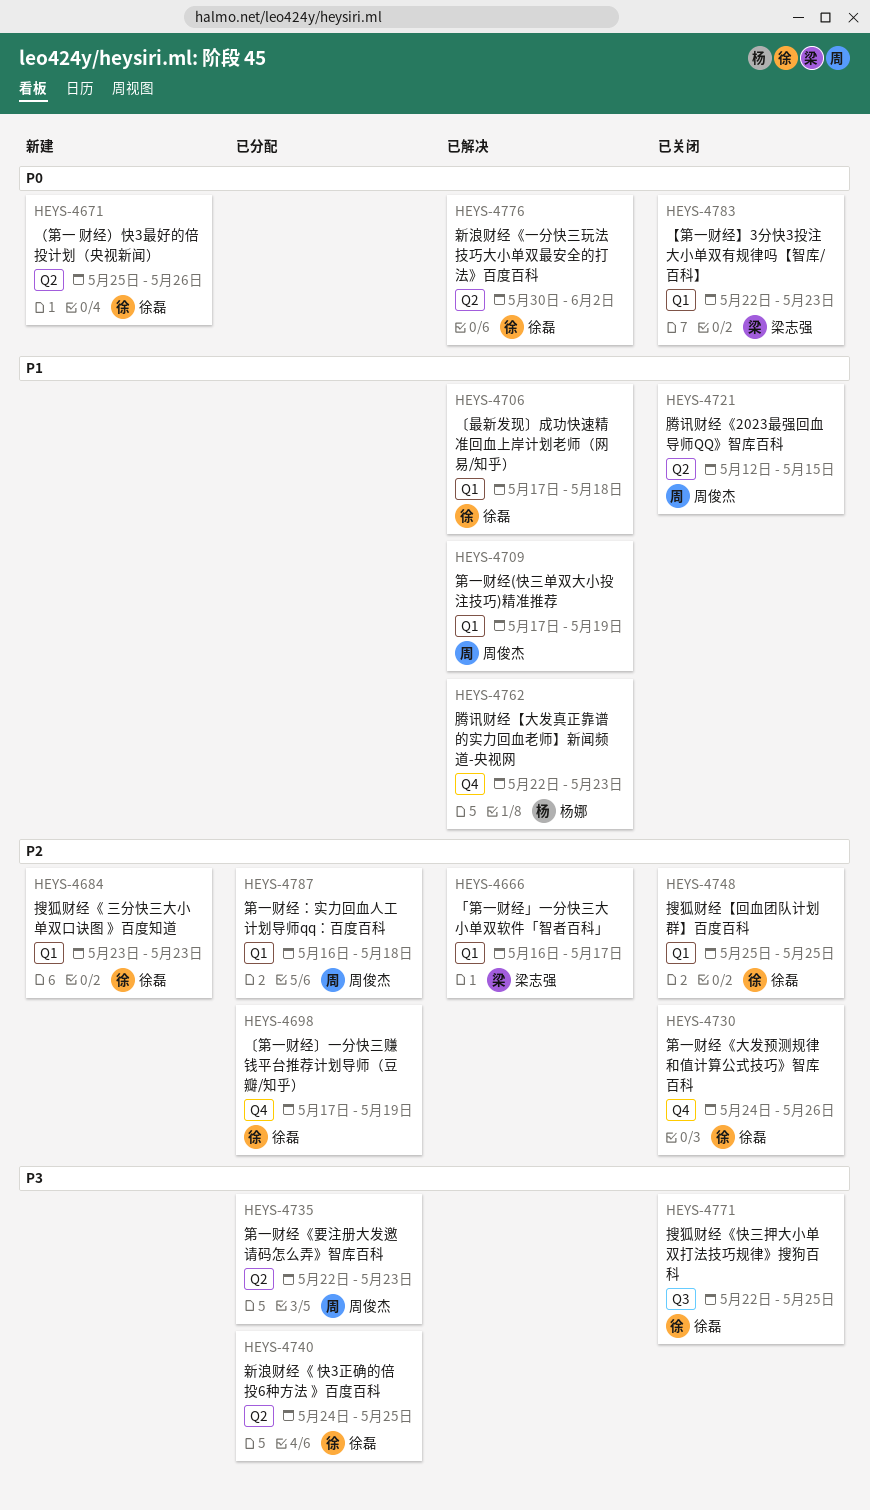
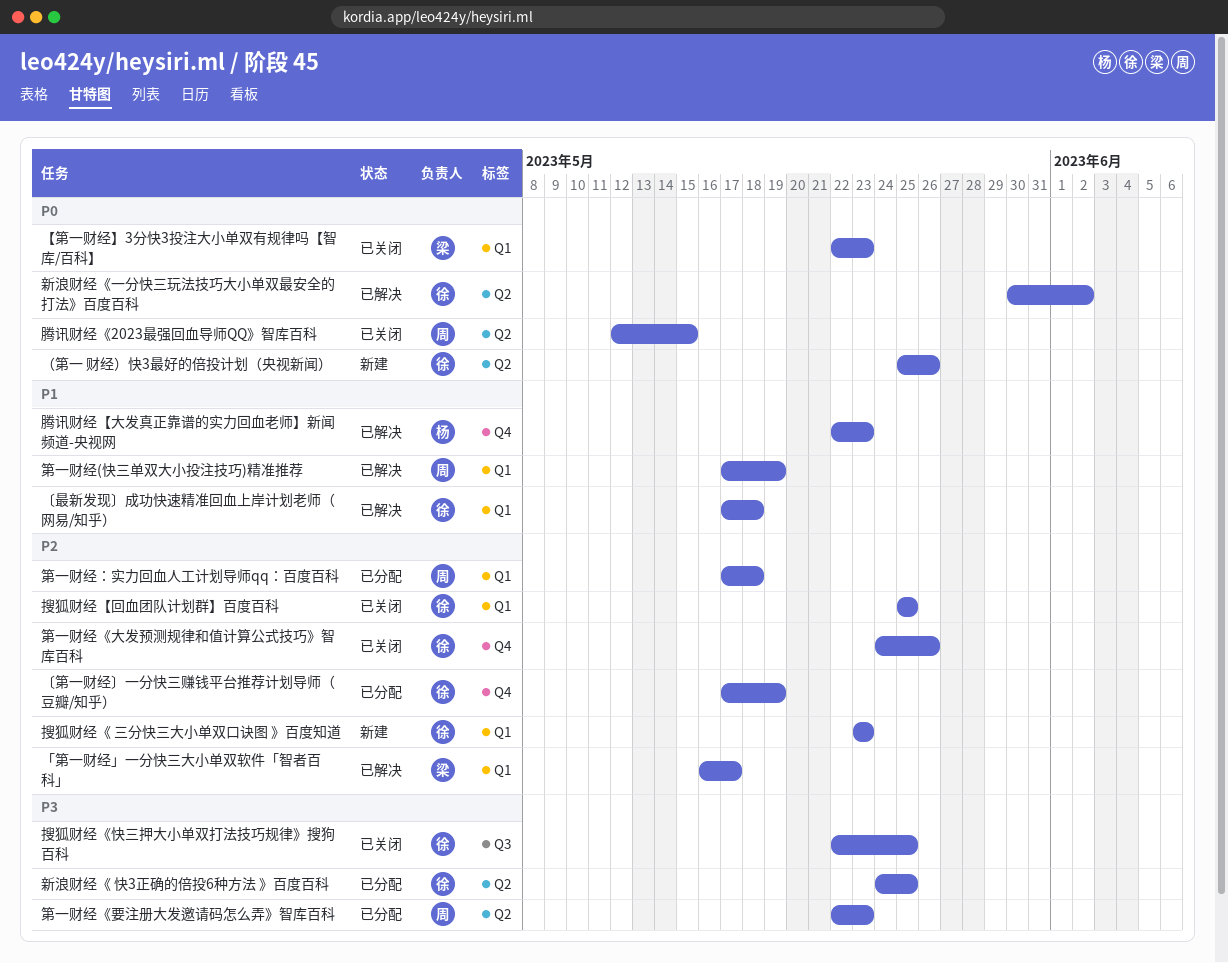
第一财经：实力回血人工计划导师qq：百度百科, start: May 16 -> May 17
腾讯财经《2023最强回血导师QQ》智库百科, priority: P1 -> P0

